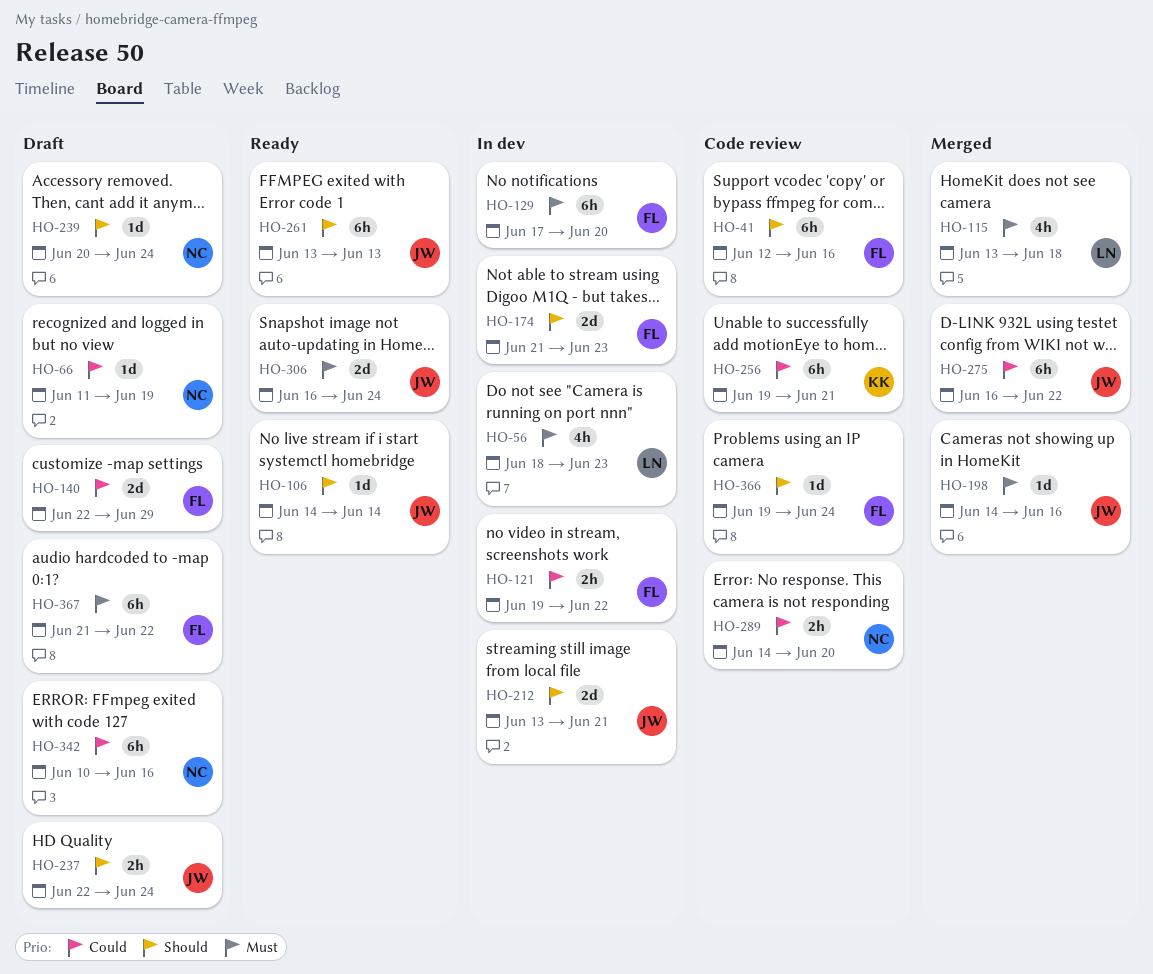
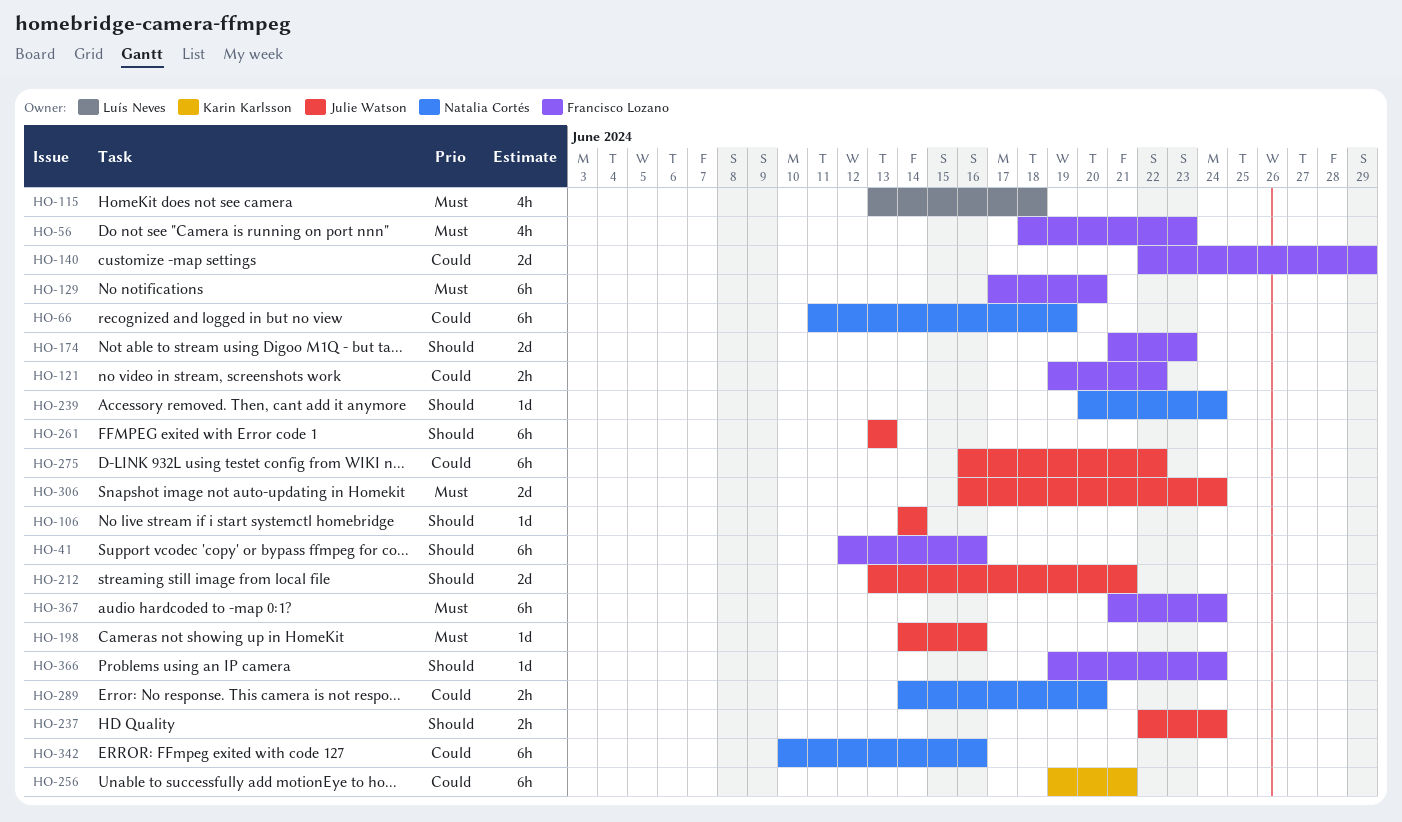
HO-56, owner: Luís Neves -> Francisco Lozano
HO-66, estimate: 1d -> 6h
HO-367, due: Jun 22 -> Jun 24

